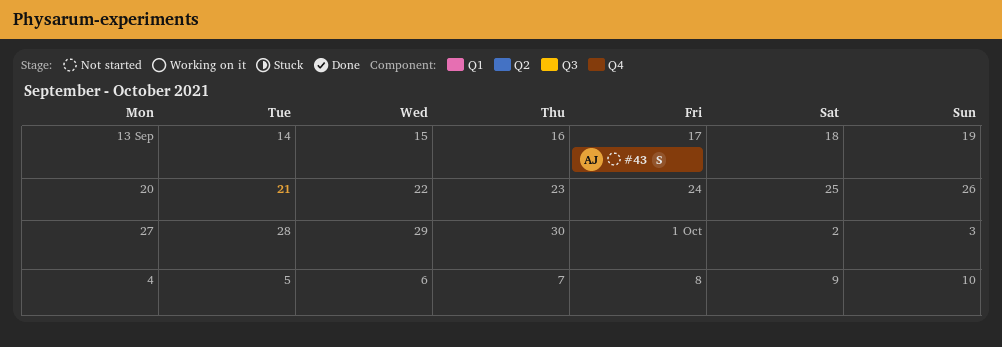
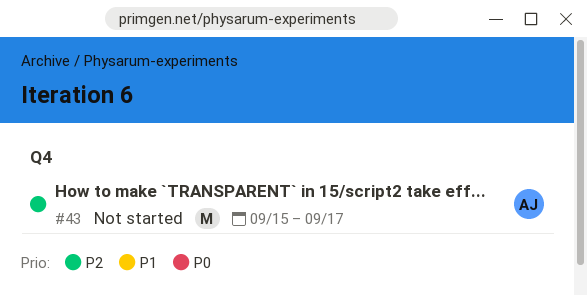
#43, estimate: S -> M
#43, start: Sep 17 -> Sep 15

